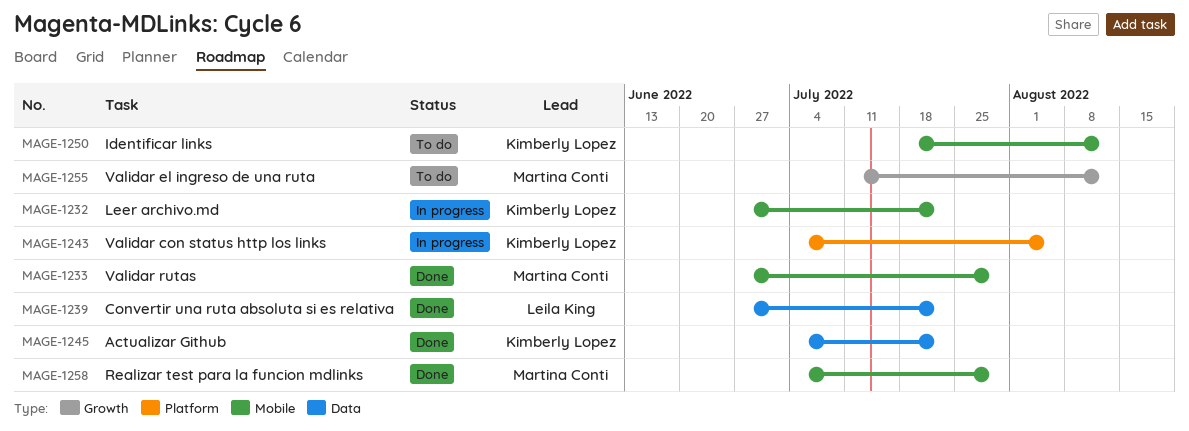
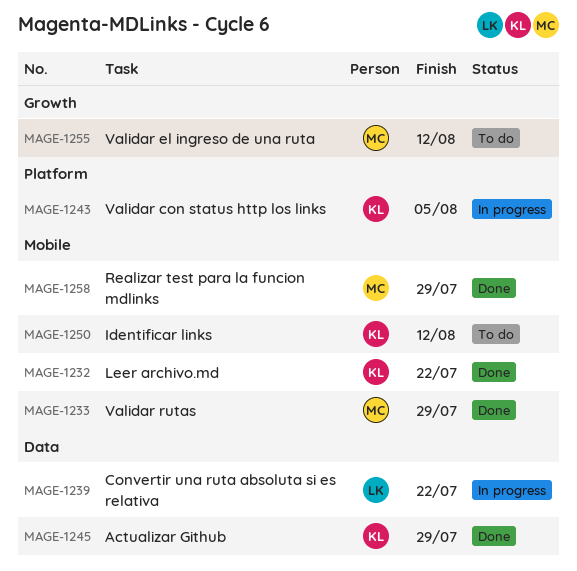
MAGE-1232, status: In progress -> Done
MAGE-1239, status: Done -> In progress
MAGE-1245, due: Jul 22 -> Jul 29

